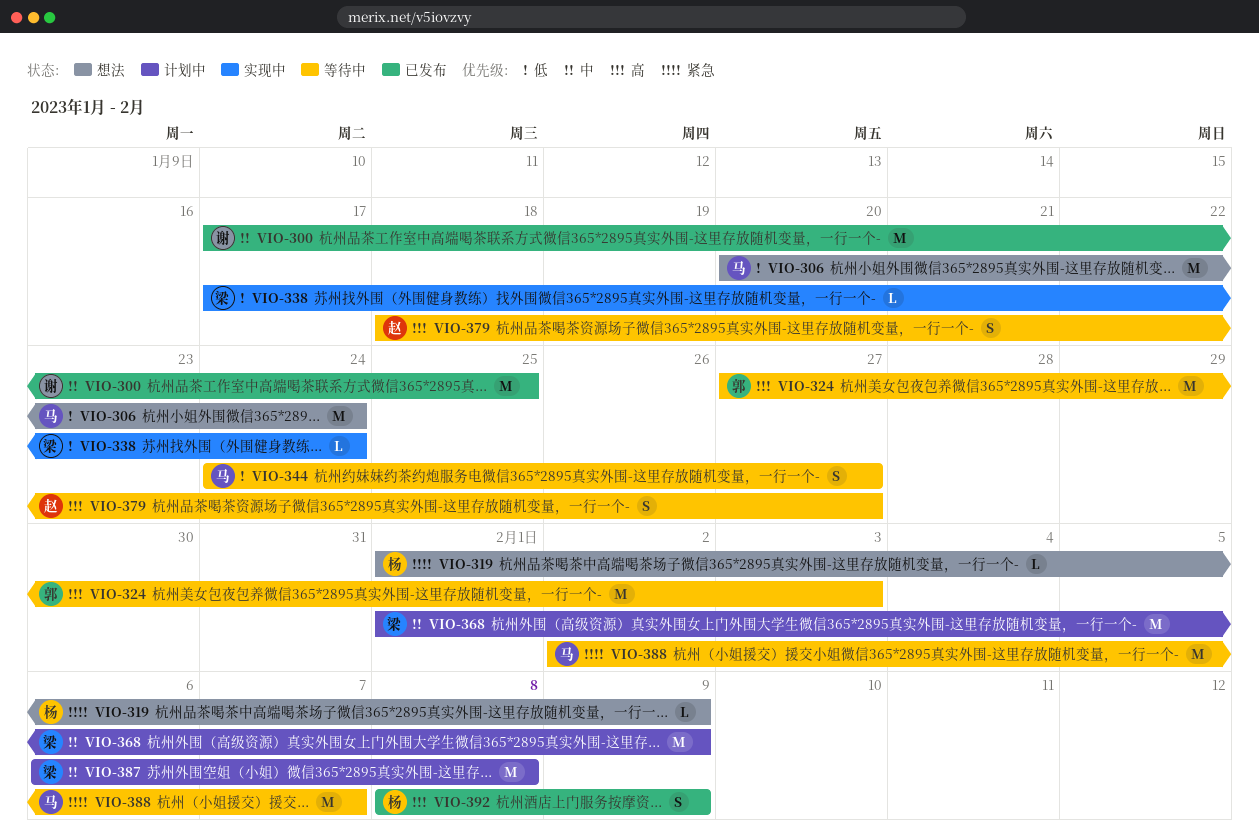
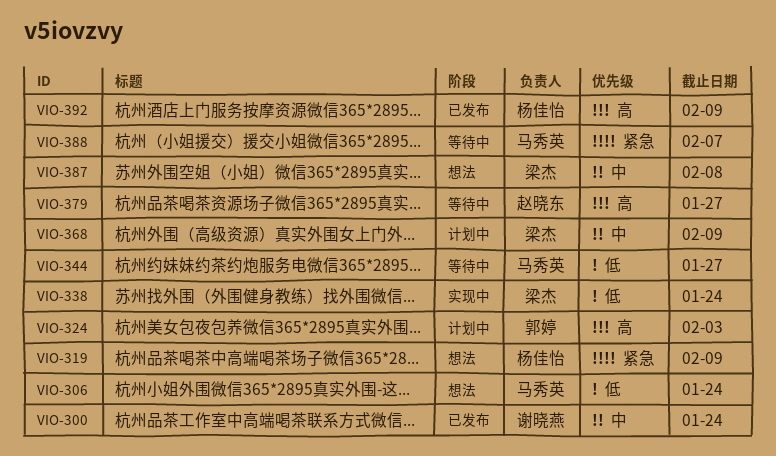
VIO-300, due: Jan 25 -> Jan 24
VIO-324, status: 等待中 -> 计划中
VIO-387, status: 计划中 -> 想法

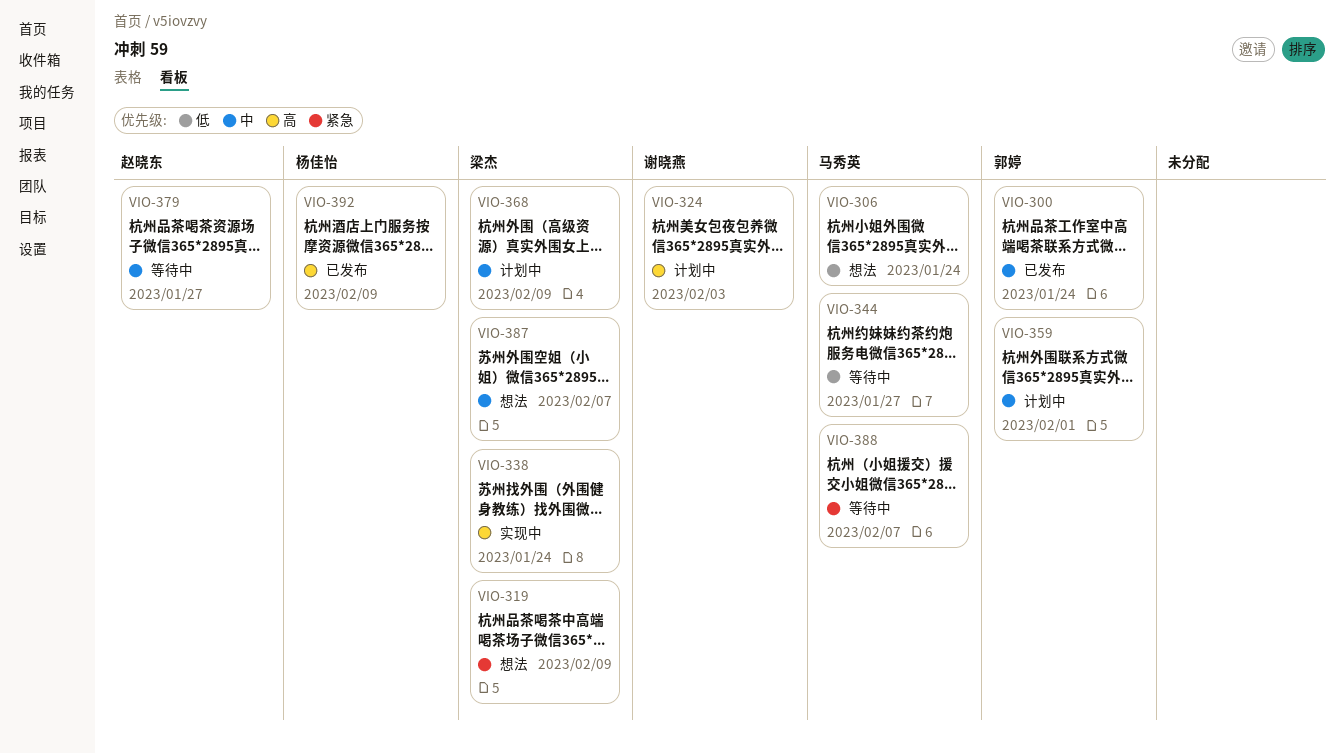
VIO-300, owner: 谢晓燕 -> 郭婷
VIO-319, owner: 杨佳怡 -> 梁杰
VIO-324, owner: 郭婷 -> 谢晓燕
VIO-338, priority: 低 -> 高
VIO-359: none -> present
VIO-379, priority: 高 -> 中
VIO-387, due: Feb 8 -> Feb 7

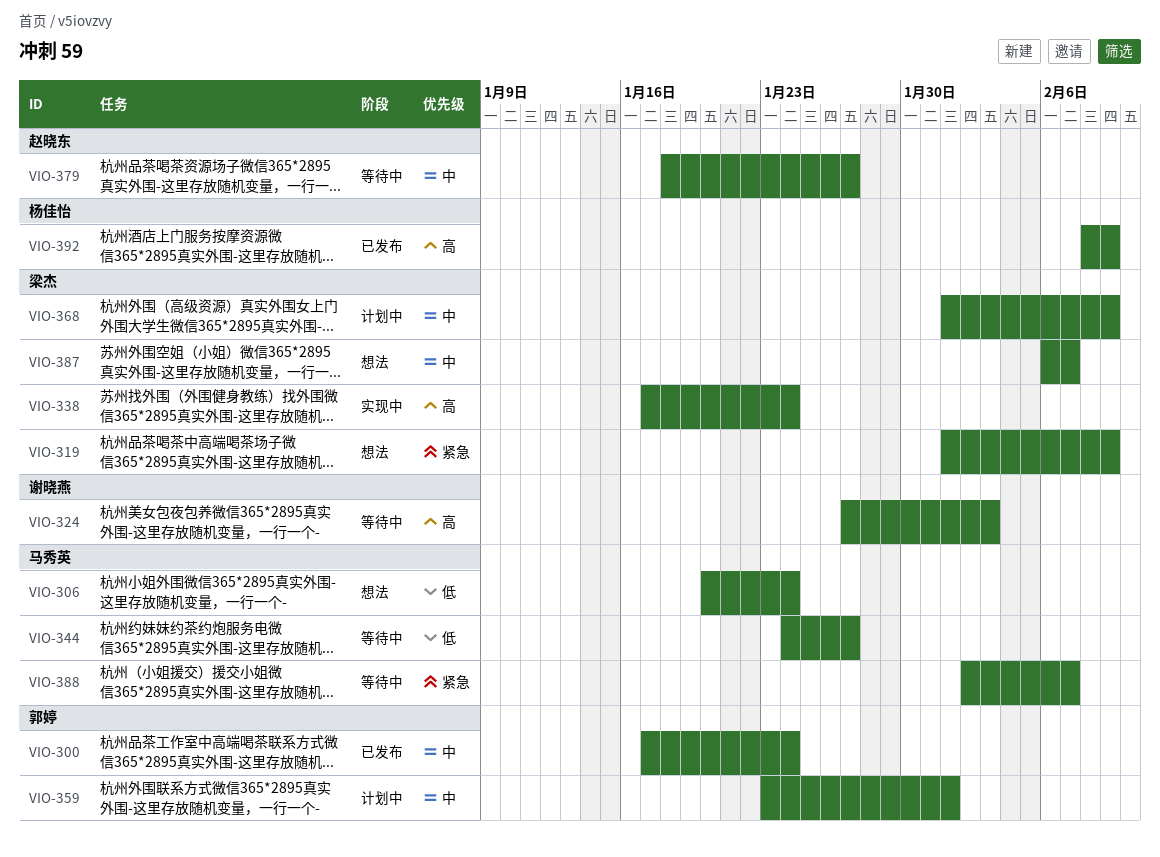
VIO-324, status: 计划中 -> 等待中

